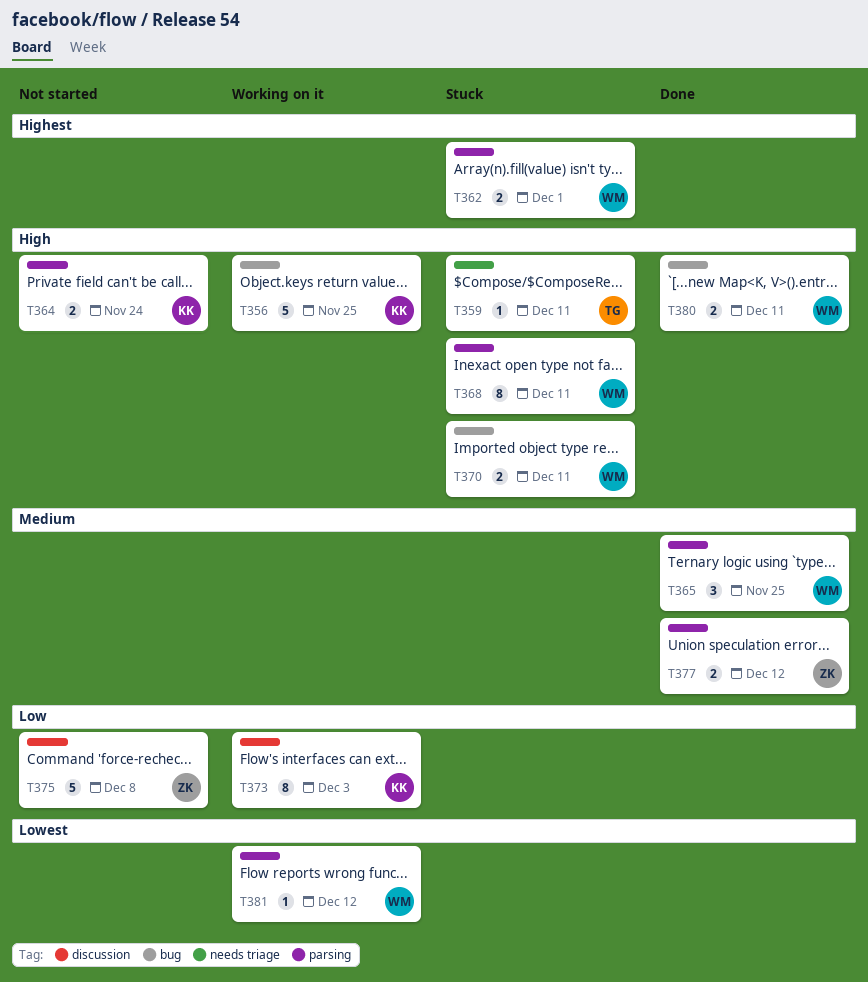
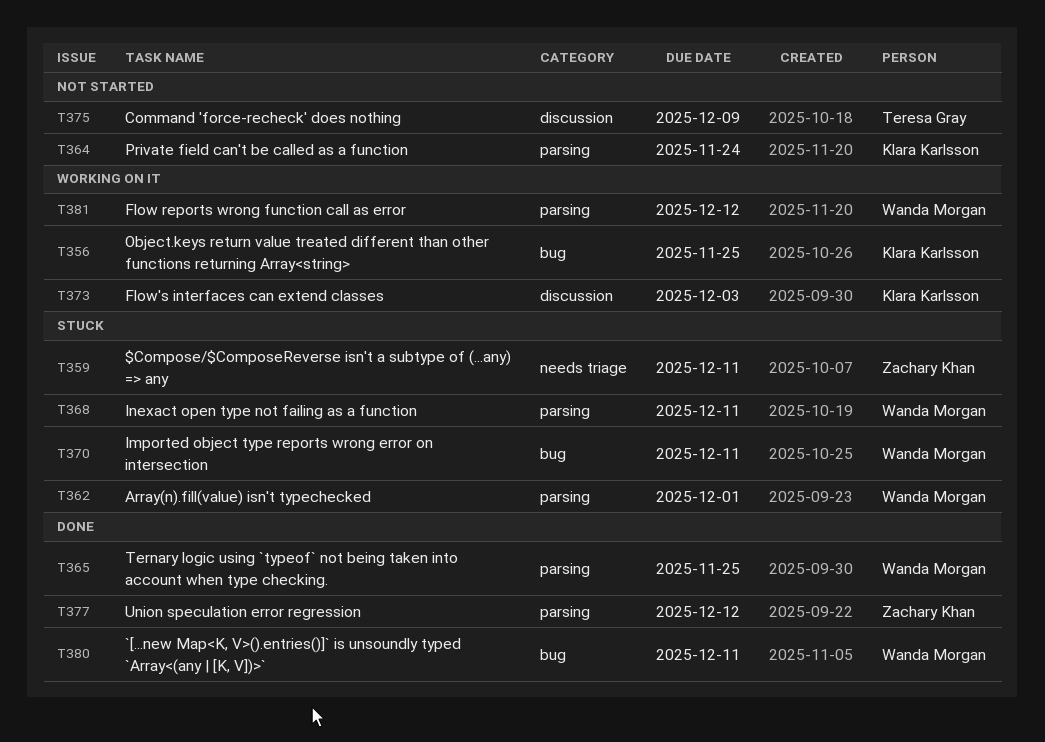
T359, owner: Teresa Gray -> Zachary Khan
T375, owner: Zachary Khan -> Teresa Gray
T375, due: Dec 8 -> Dec 9

